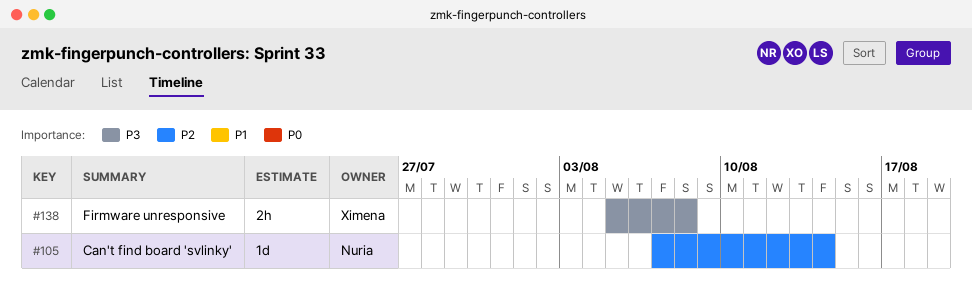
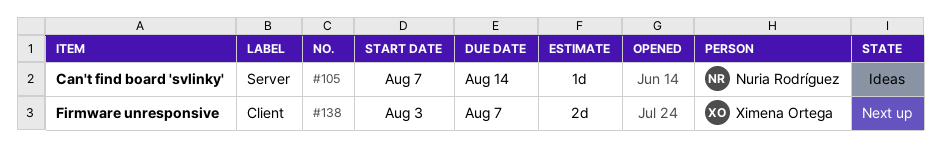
#138, estimate: 2h -> 2d
#138, start: Aug 5 -> Aug 3
#138, due: Aug 8 -> Aug 7

